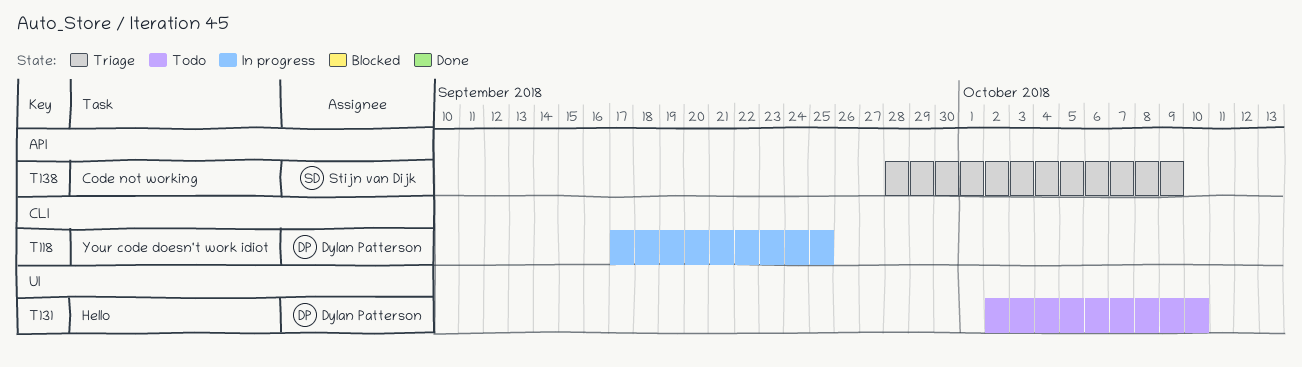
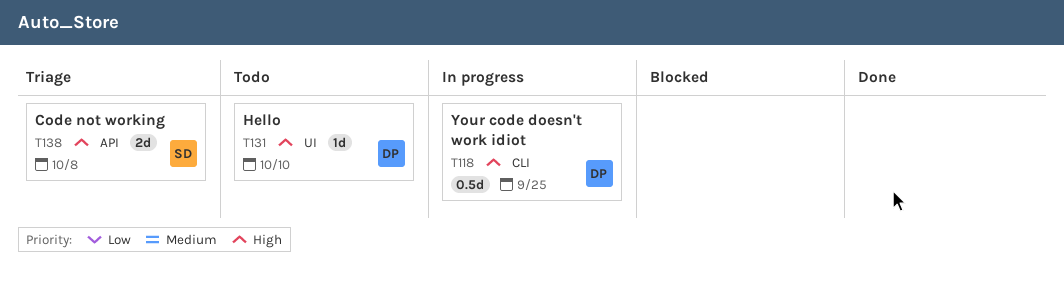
T138, due: Oct 9 -> Oct 8

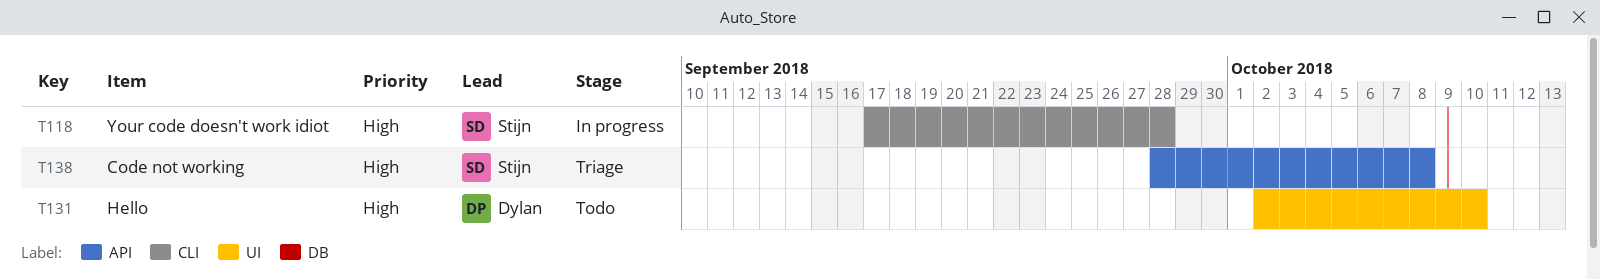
T118, owner: Dylan -> Stijn
T118, due: Sep 25 -> Sep 28

